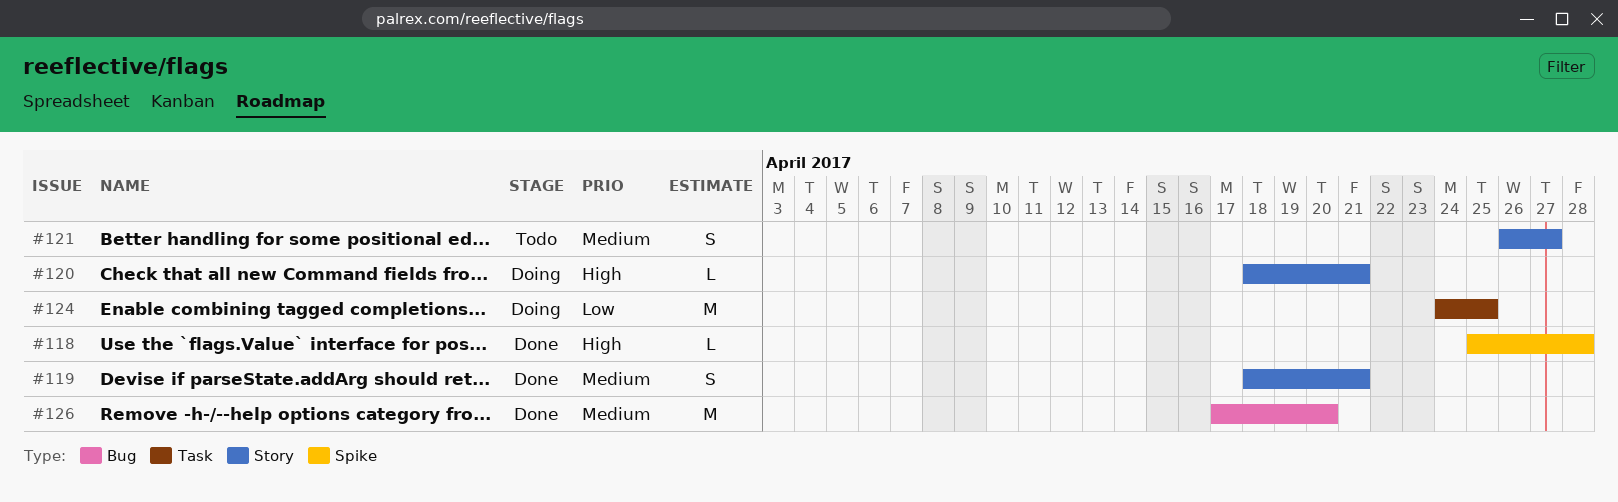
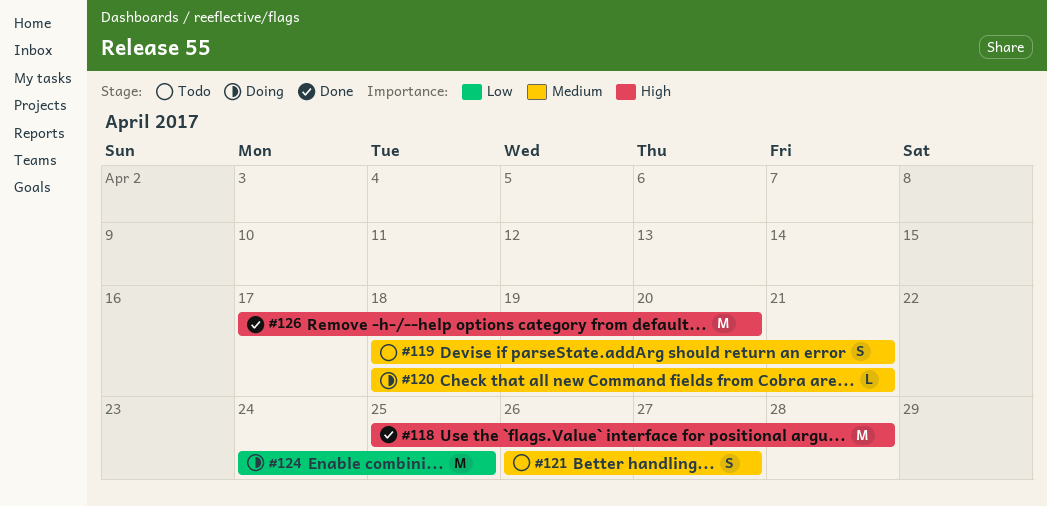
#118, estimate: L -> M
#119, status: Done -> Todo
#120, priority: High -> Medium
#126, priority: Medium -> High

